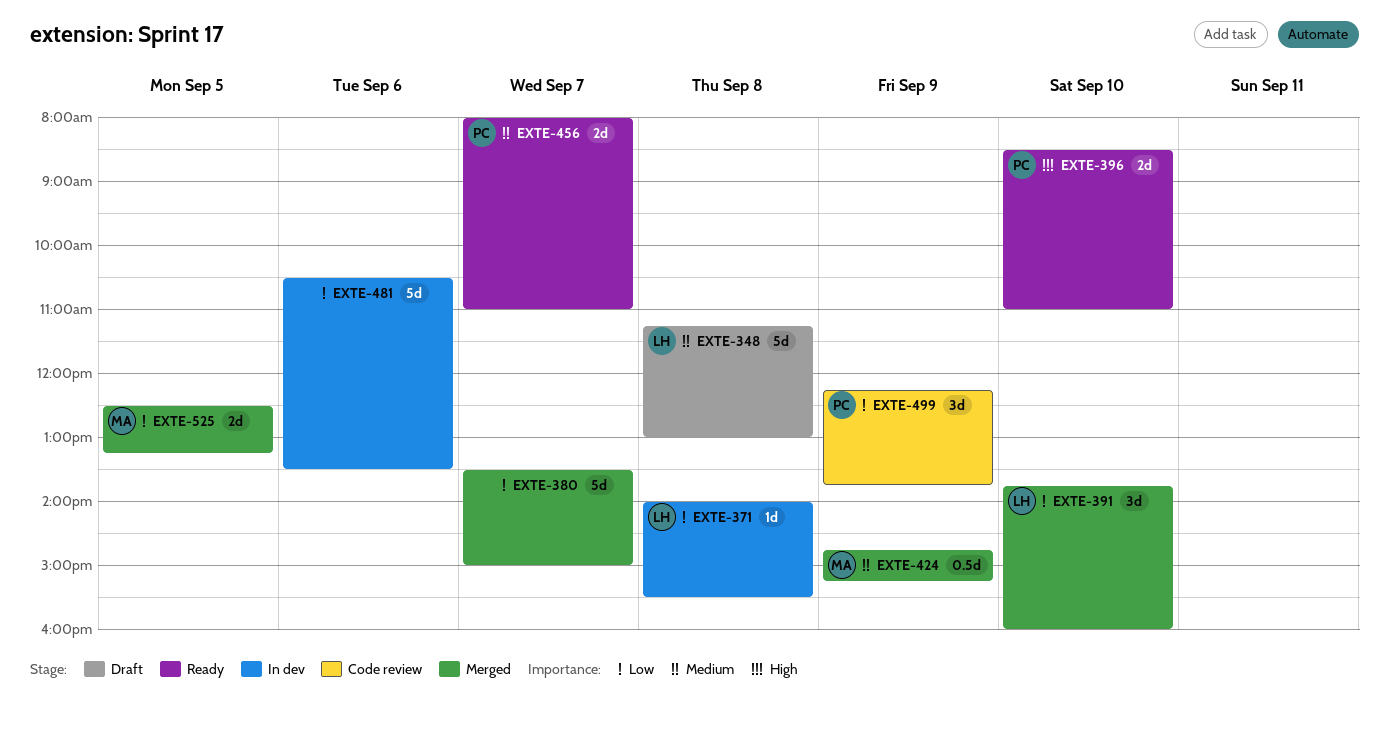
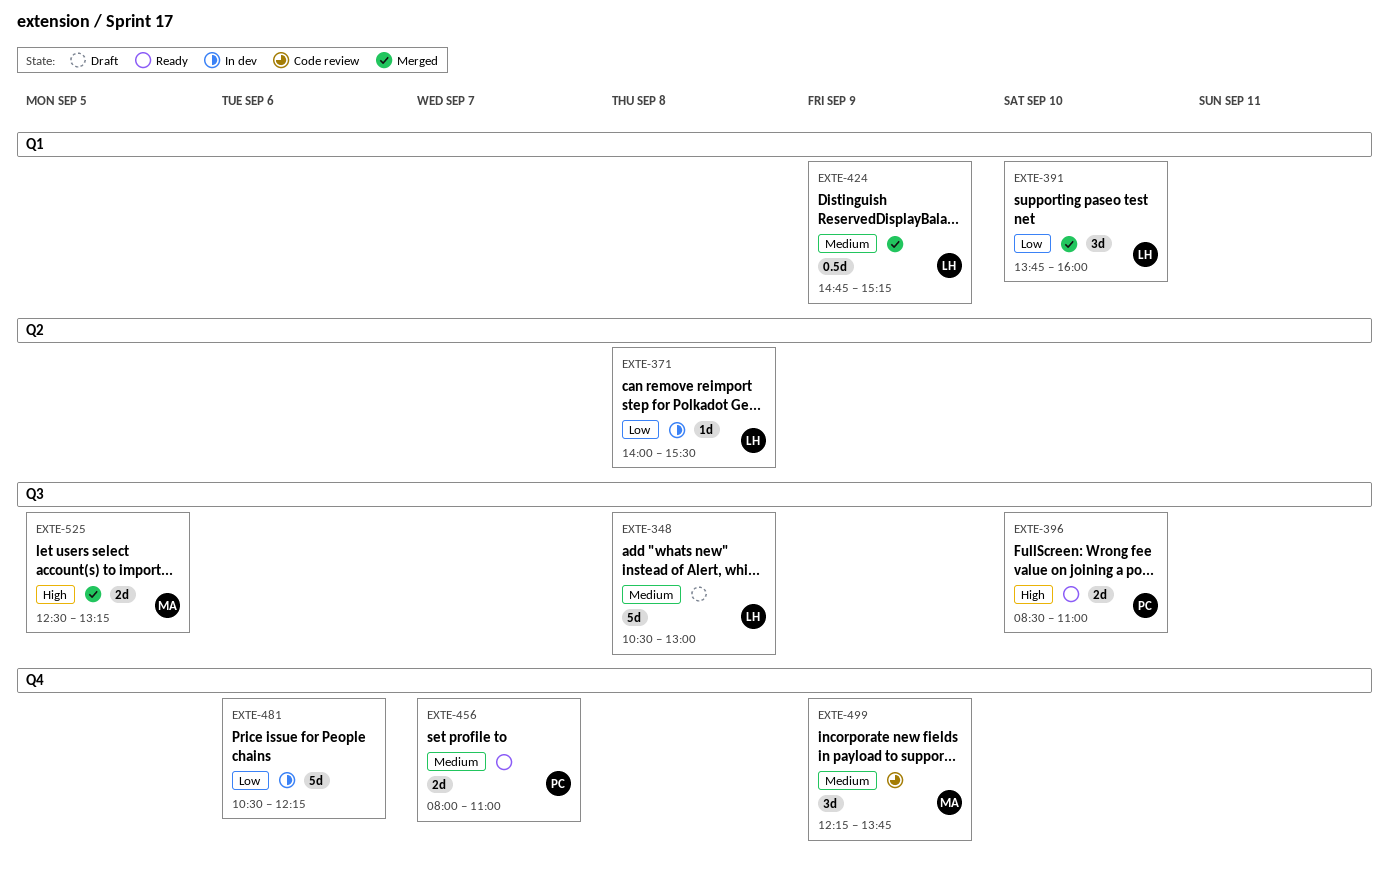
EXTE-348, begins: 11:15 -> 10:30
EXTE-380: present -> none
EXTE-424, owner: MA -> LH
EXTE-481, ends: 13:30 -> 12:15
EXTE-499, owner: PC -> MA
EXTE-499, priority: Low -> Medium
EXTE-525, priority: Low -> High

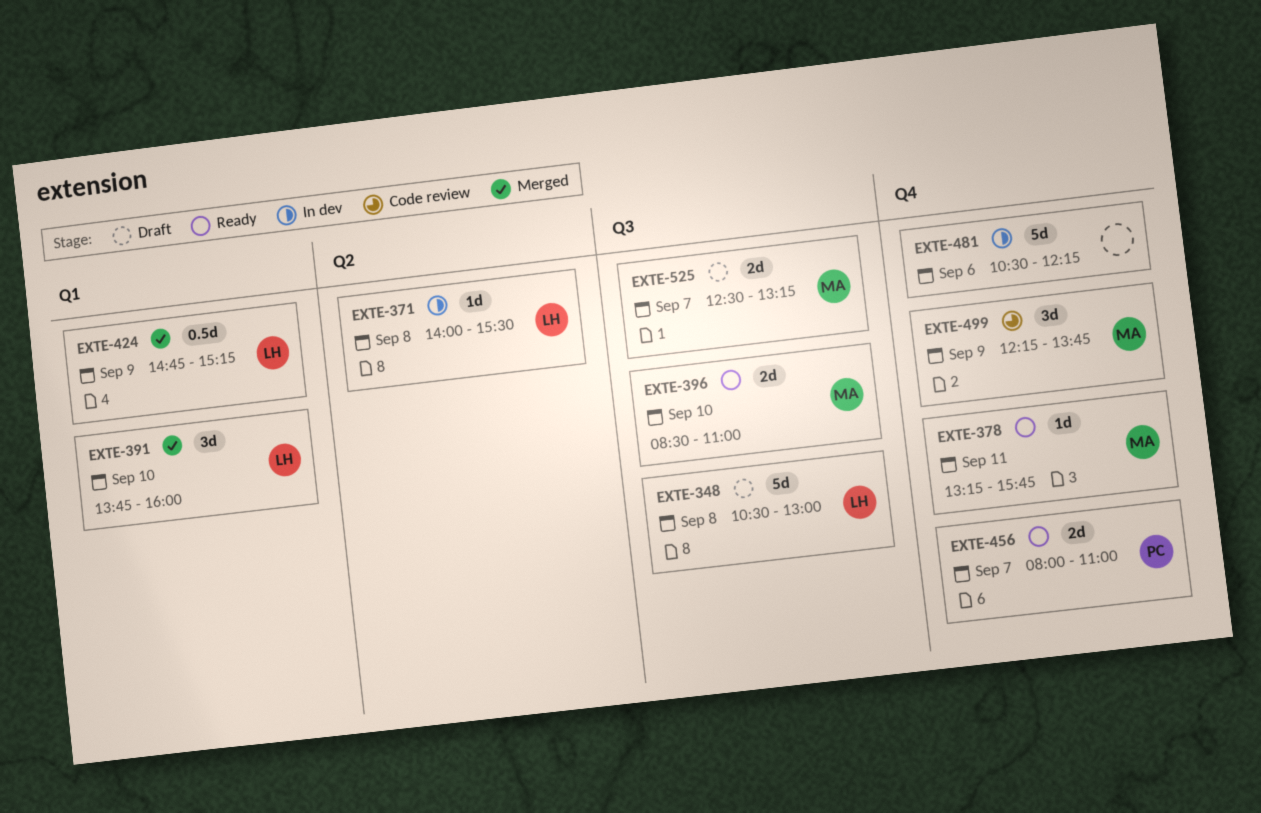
EXTE-378: none -> present
EXTE-396, owner: PC -> MA
EXTE-525, status: Merged -> Draft
EXTE-525, day: Sep 5 -> Sep 7

